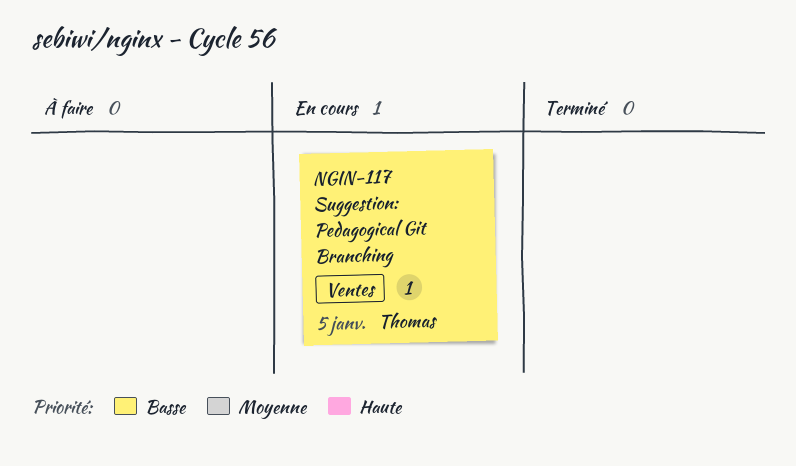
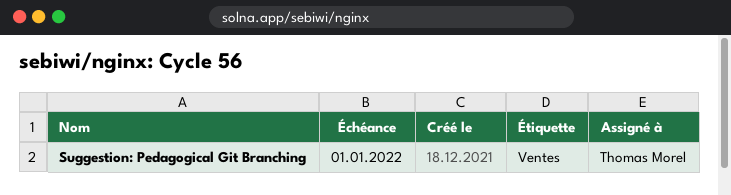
Suggestion: Pedagogical Git Branching, due: Jan 5 -> Jan 1

